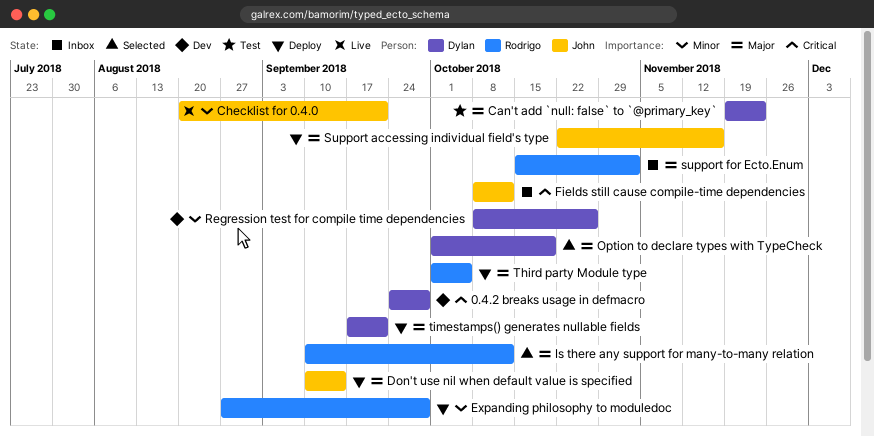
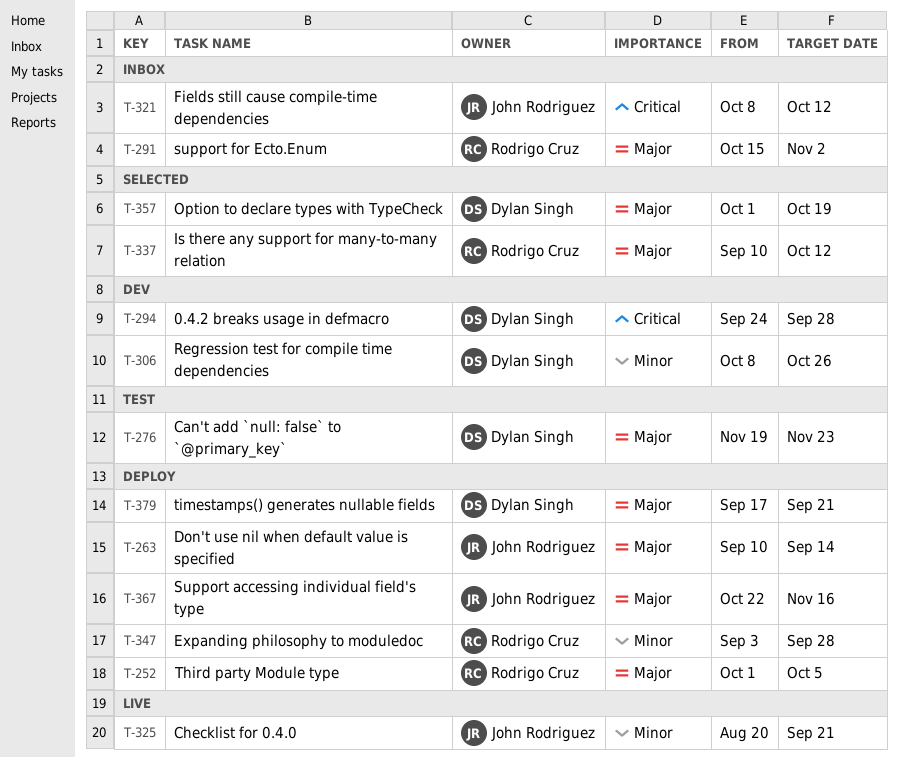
Expanding philosophy to moduledoc, start: Aug 27 -> Sep 3

